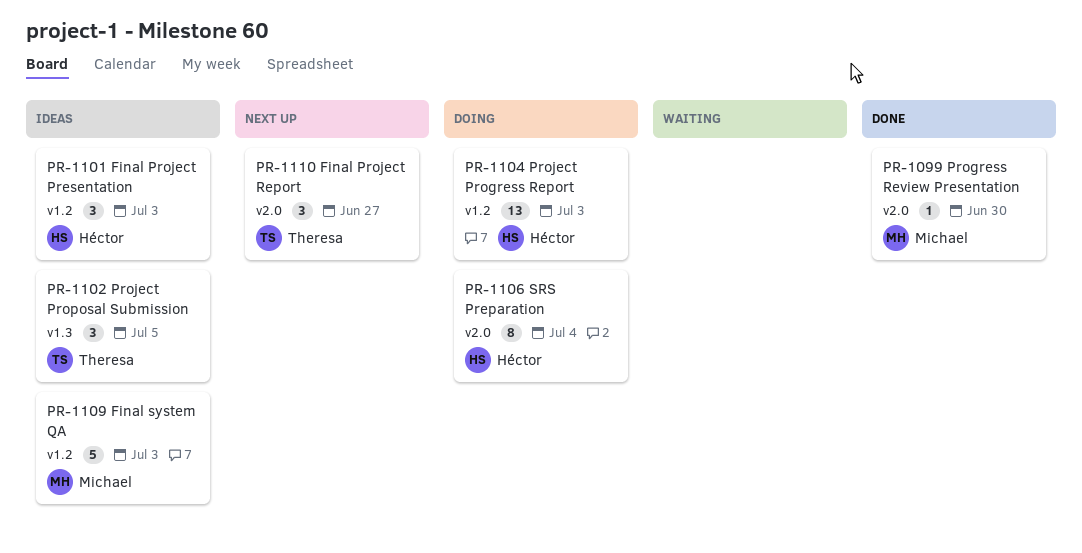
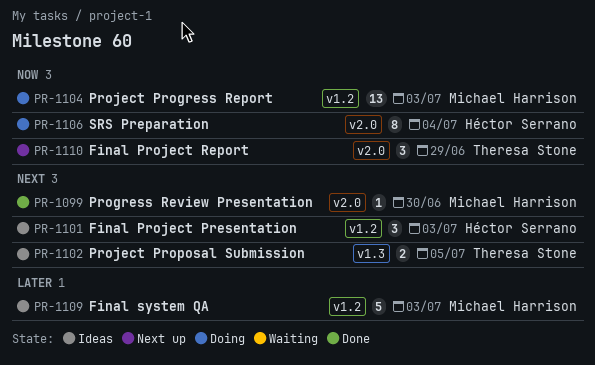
PR-1102, estimate: 3 -> 2
PR-1104, owner: Héctor Serrano -> Michael Harrison
PR-1110, due: Jun 27 -> Jun 29

